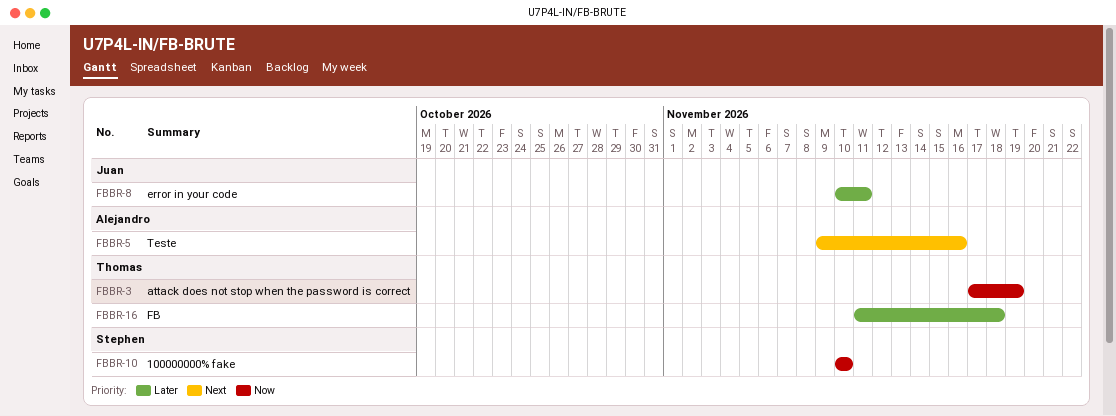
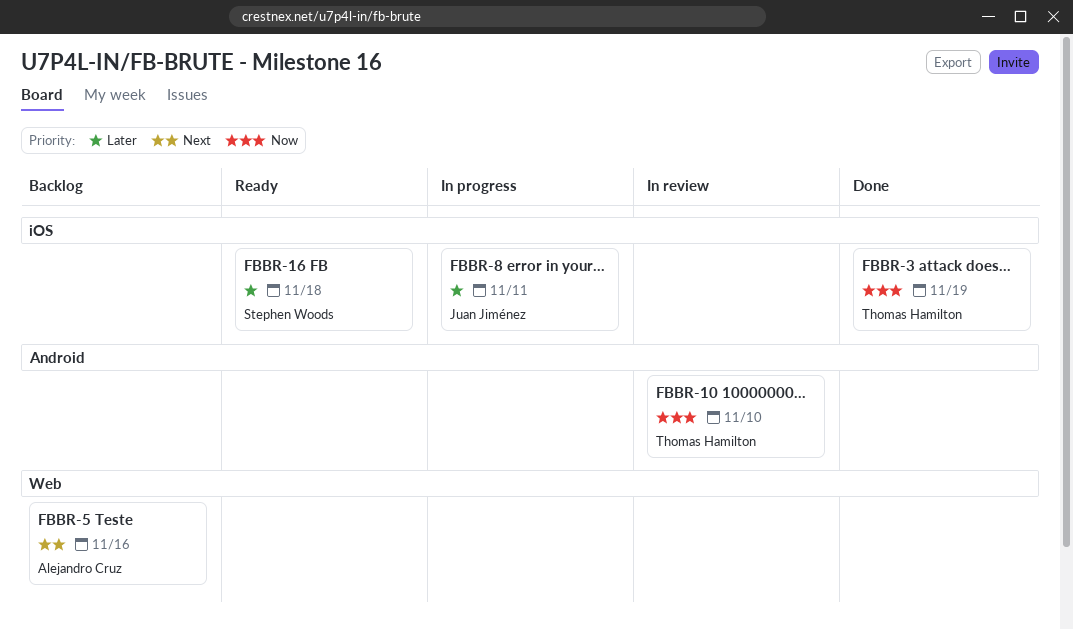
FBBR-10, owner: Stephen Woods -> Thomas Hamilton
FBBR-16, owner: Thomas Hamilton -> Stephen Woods

